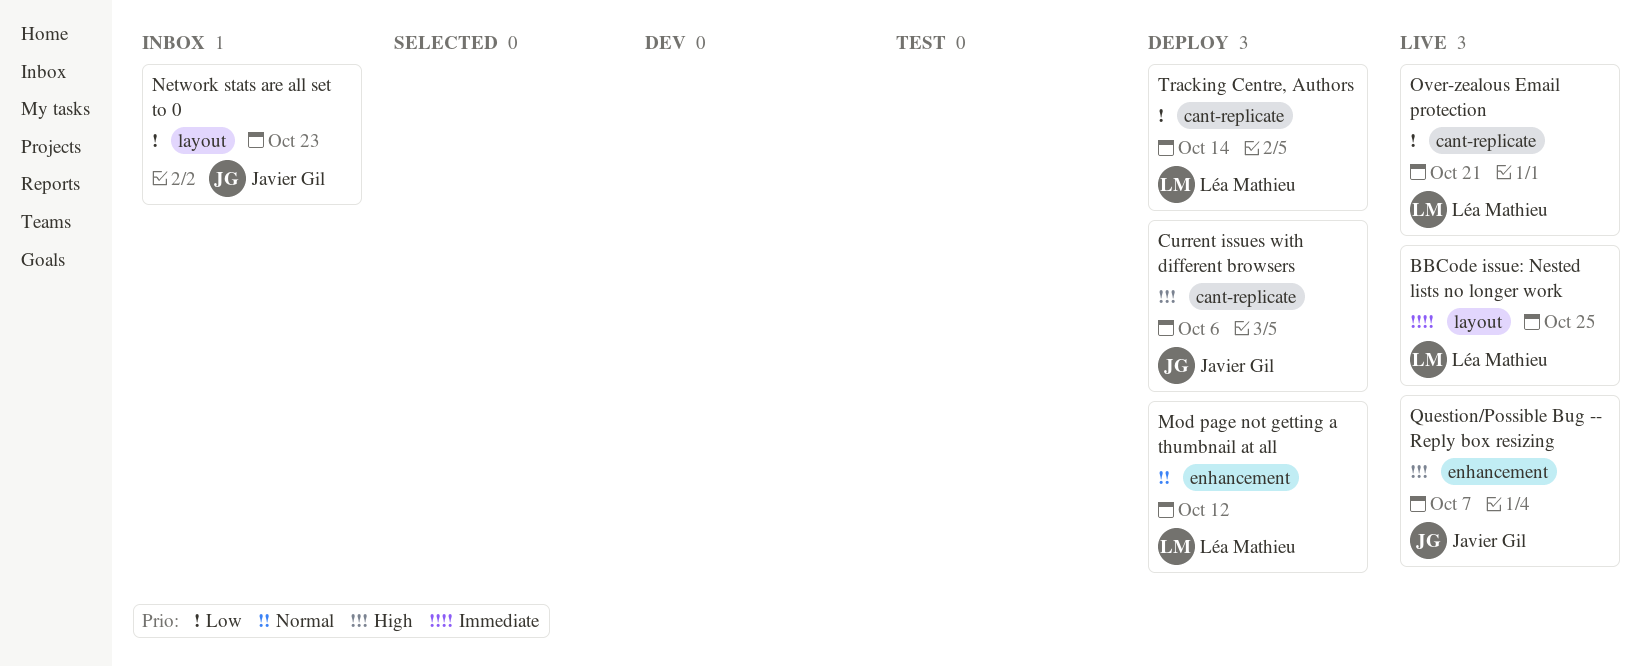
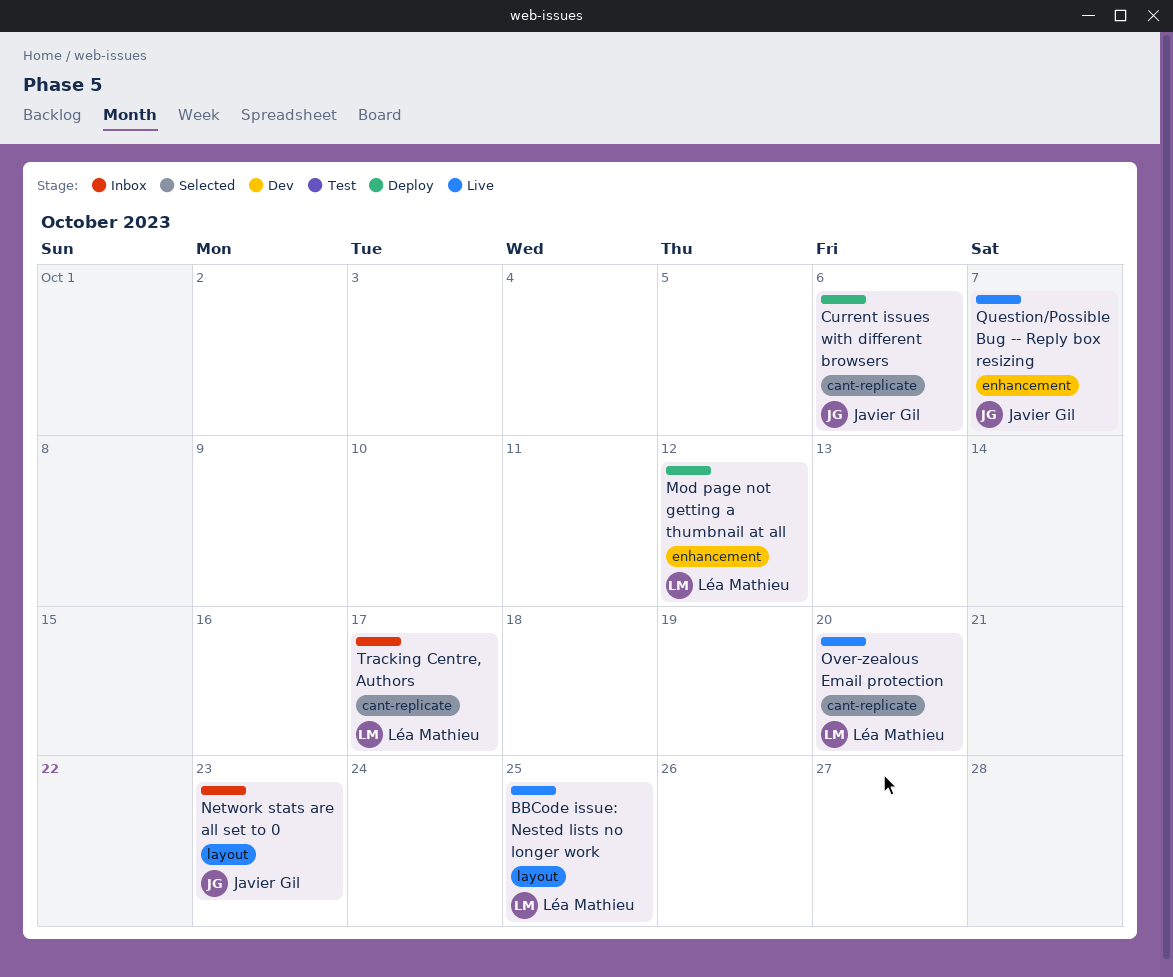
Over-zealous Email protection, due: Oct 21 -> Oct 20
Tracking Centre, Authors, status: Deploy -> Inbox
Tracking Centre, Authors, due: Oct 14 -> Oct 17

